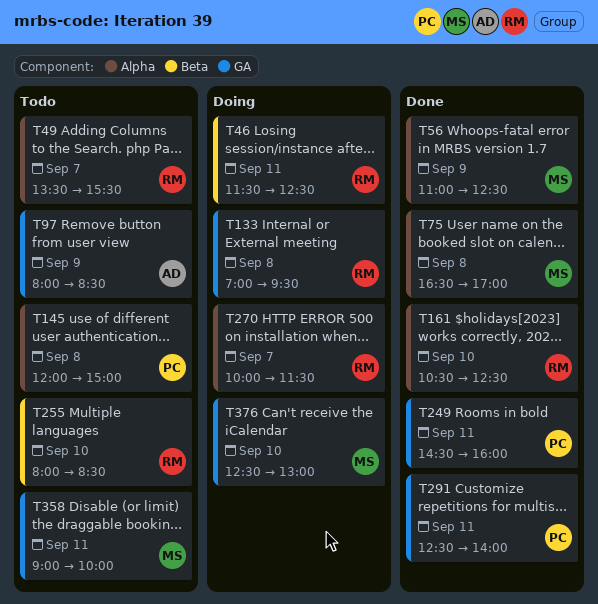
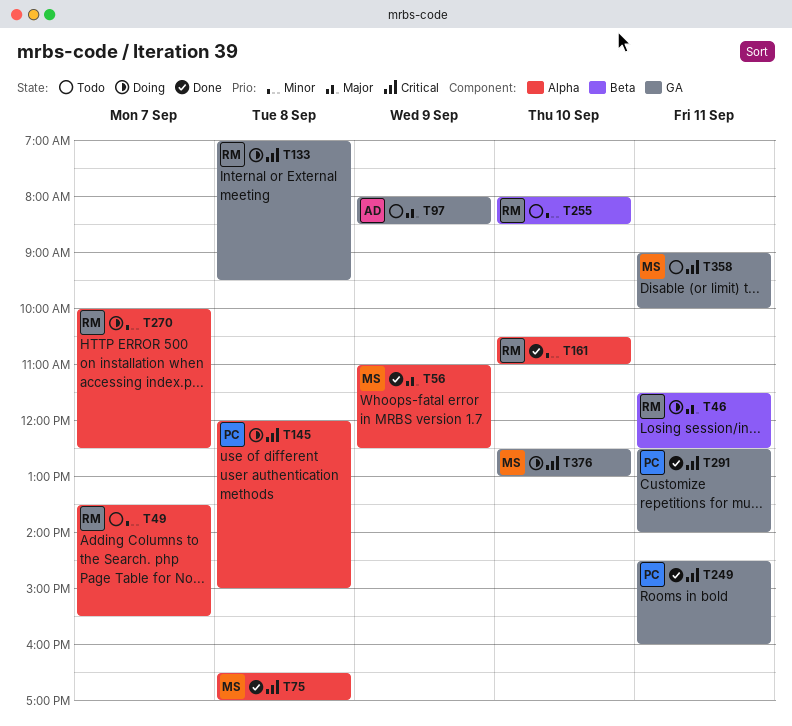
T145, status: Todo -> Doing
T161, ends: 12:30 -> 11:00
T270, ends: 11:30 -> 12:30

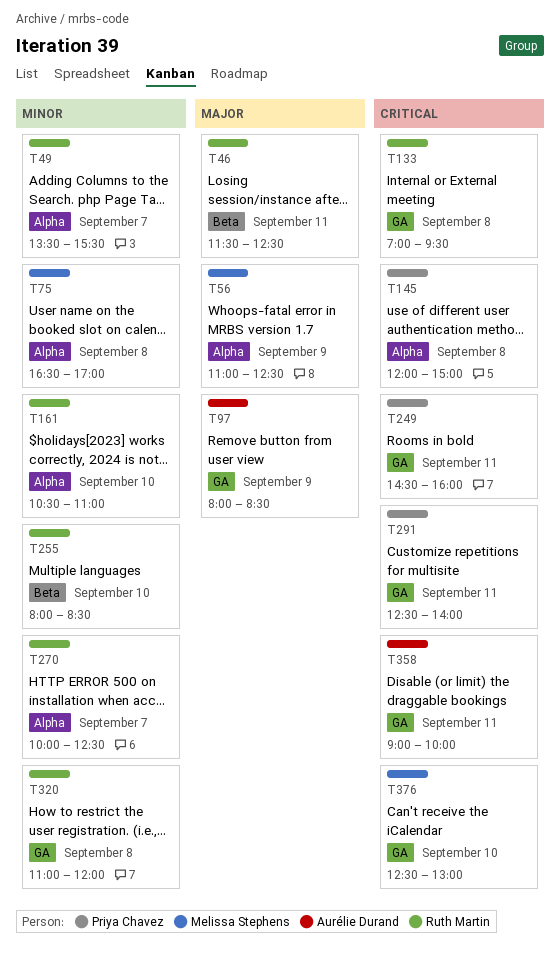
T75, priority: Critical -> Minor
T320: none -> present
T358, owner: Melissa Stephens -> Aurélie Durand

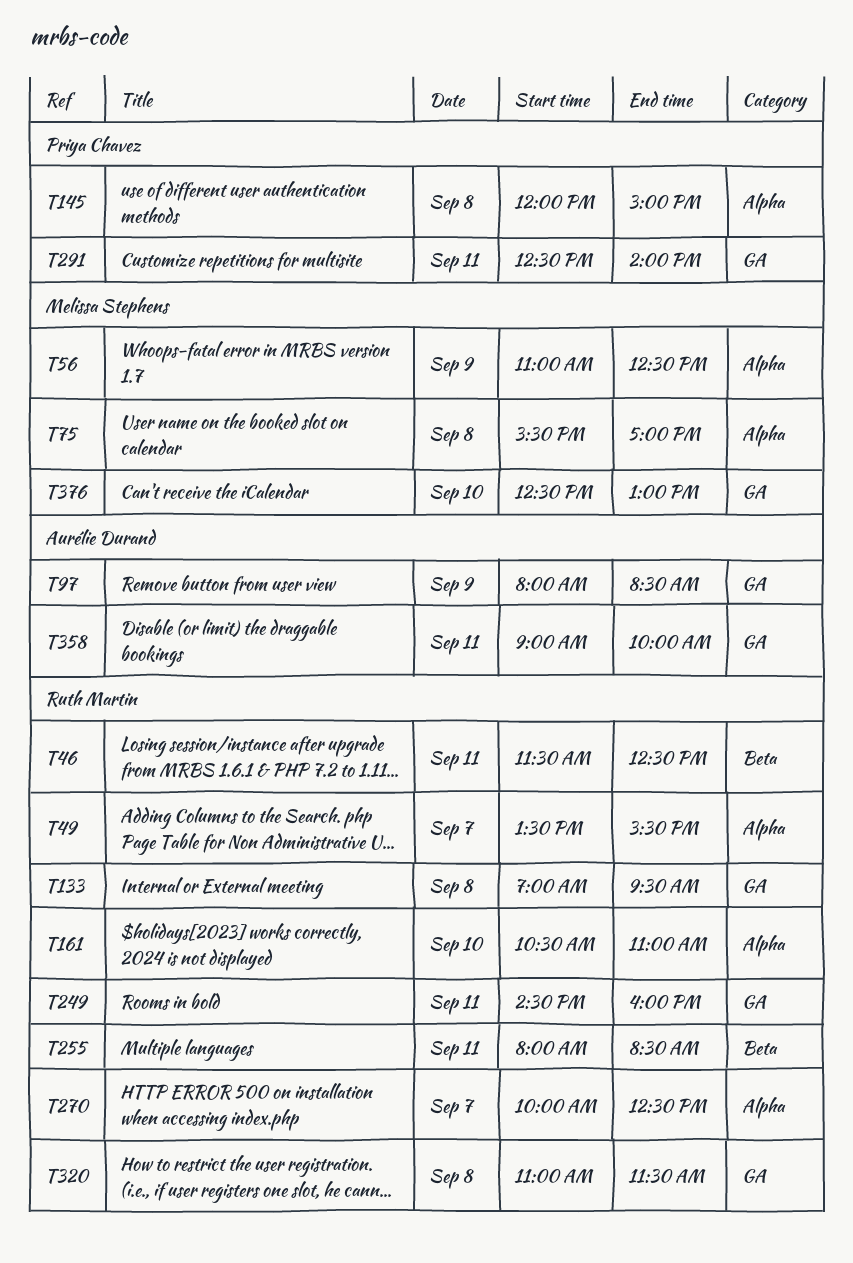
T75, begins: 16:30 -> 15:30
T249, owner: Priya Chavez -> Ruth Martin
T255, day: Sep 10 -> Sep 11
T320, ends: 12:00 -> 11:30

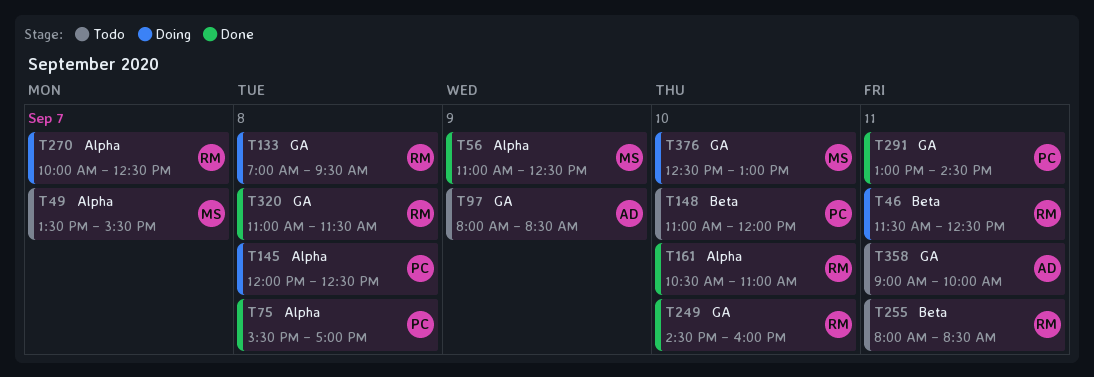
T49, owner: Ruth Martin -> Melissa Stephens
T75, owner: Melissa Stephens -> Priya Chavez
T145, ends: 15:00 -> 12:30
T148: none -> present
T249, day: Sep 11 -> Sep 10
T291, begins: 12:30 -> 13:00
T291, ends: 14:00 -> 14:30

